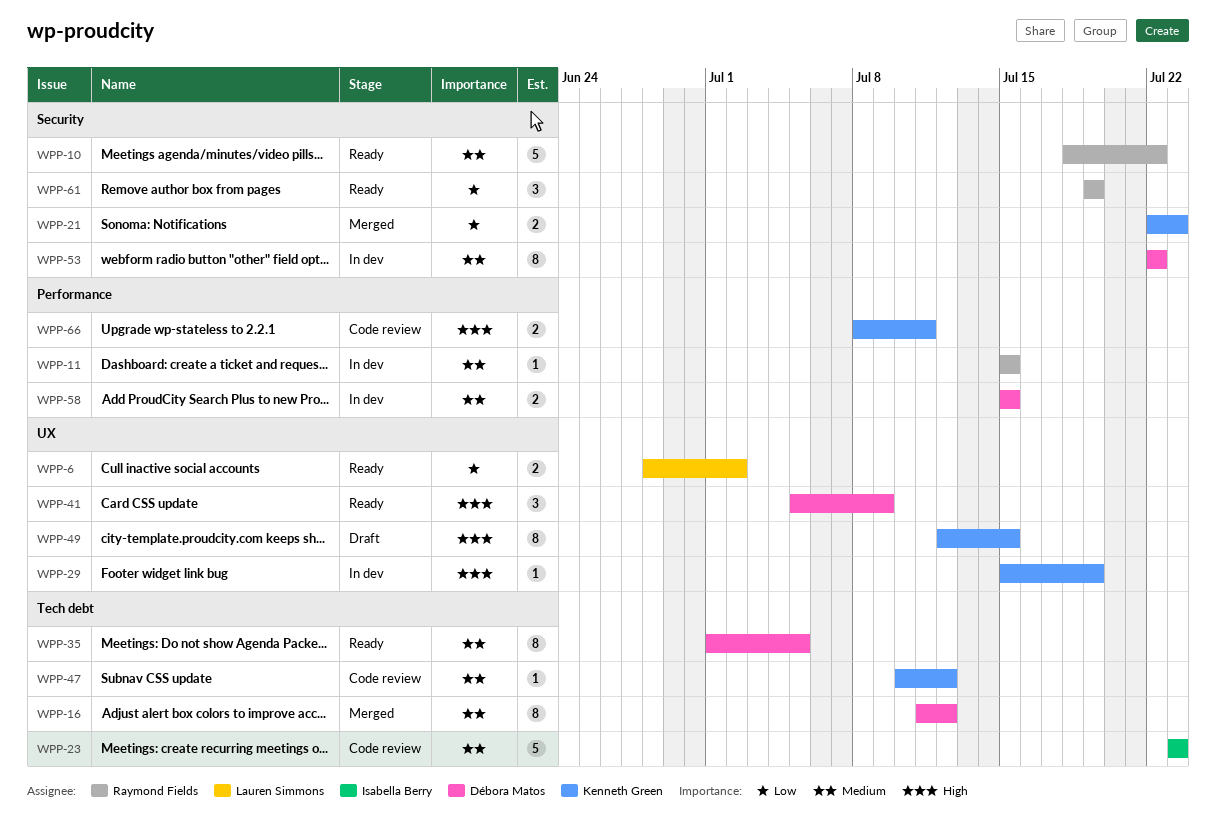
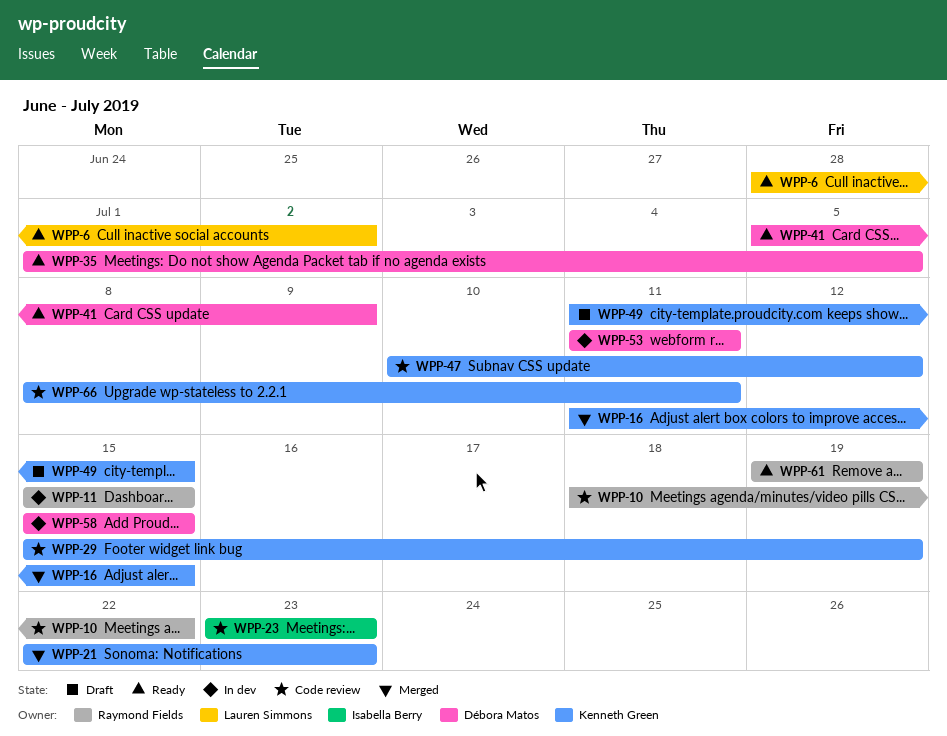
WPP-10, status: Ready -> Code review
WPP-16, owner: Débora Matos -> Kenneth Green
WPP-16, due: Jul 12 -> Jul 15
WPP-29, status: In dev -> Code review
WPP-49, start: Jul 12 -> Jul 11
WPP-53, start: Jul 22 -> Jul 11
WPP-53, due: Jul 22 -> Jul 11

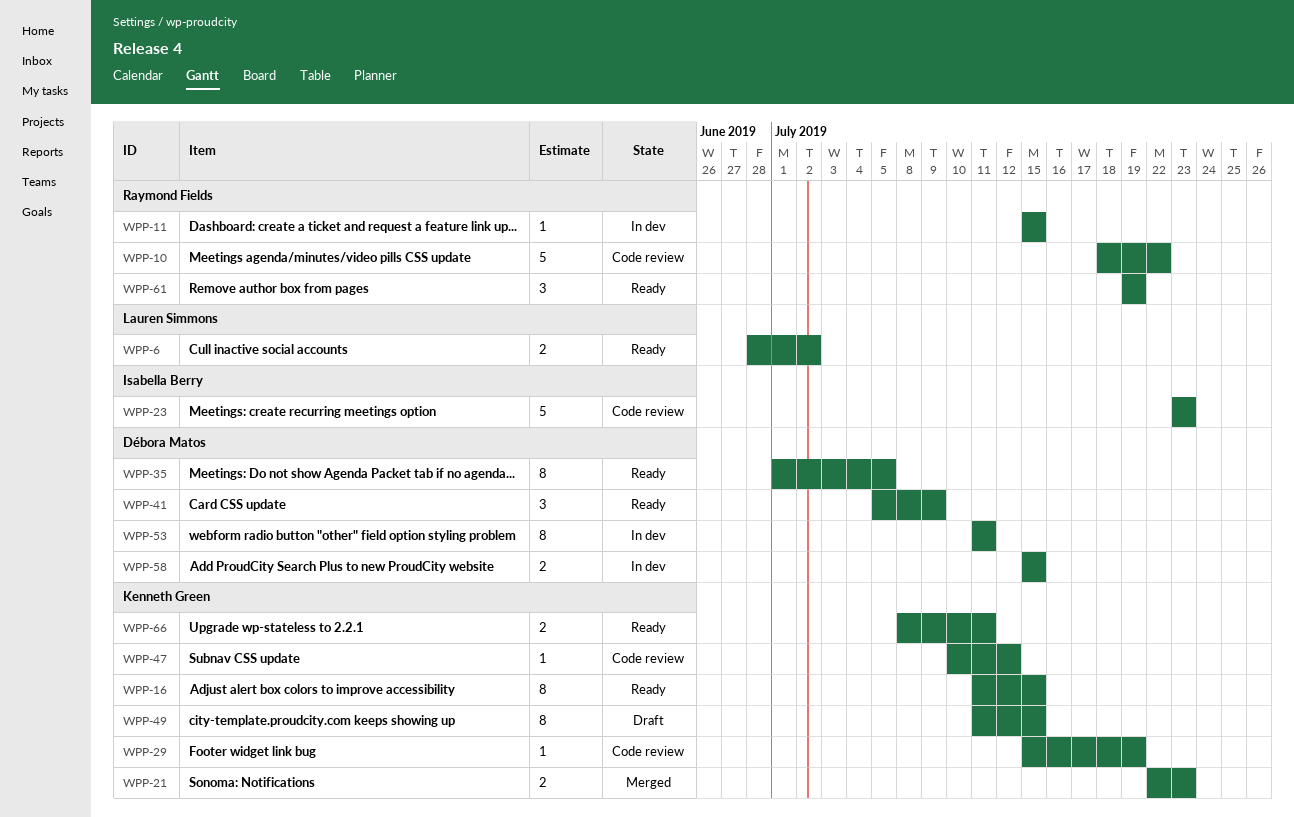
WPP-16, status: Merged -> Ready
WPP-66, status: Code review -> Ready

